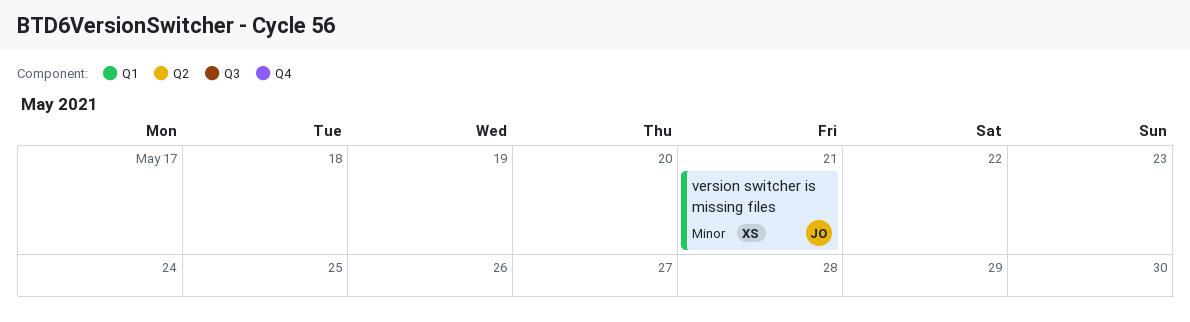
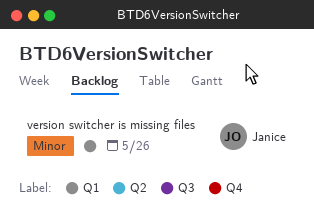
version switcher is missing files, due: May 21 -> May 26

